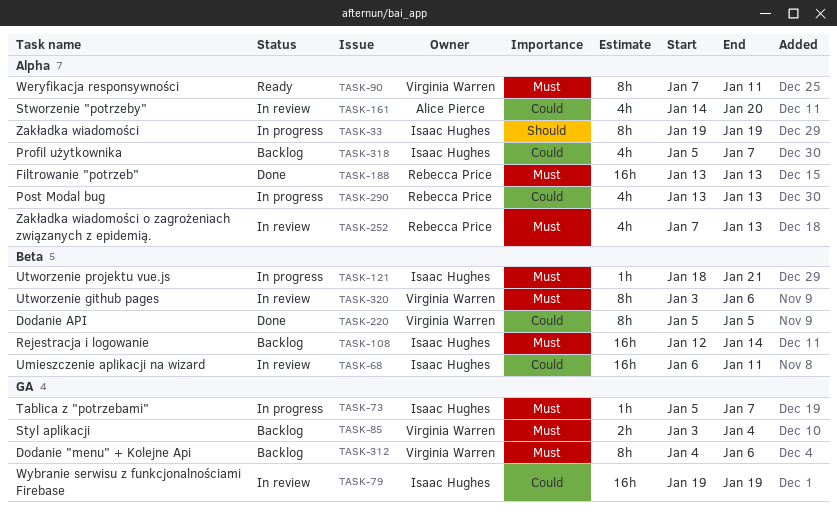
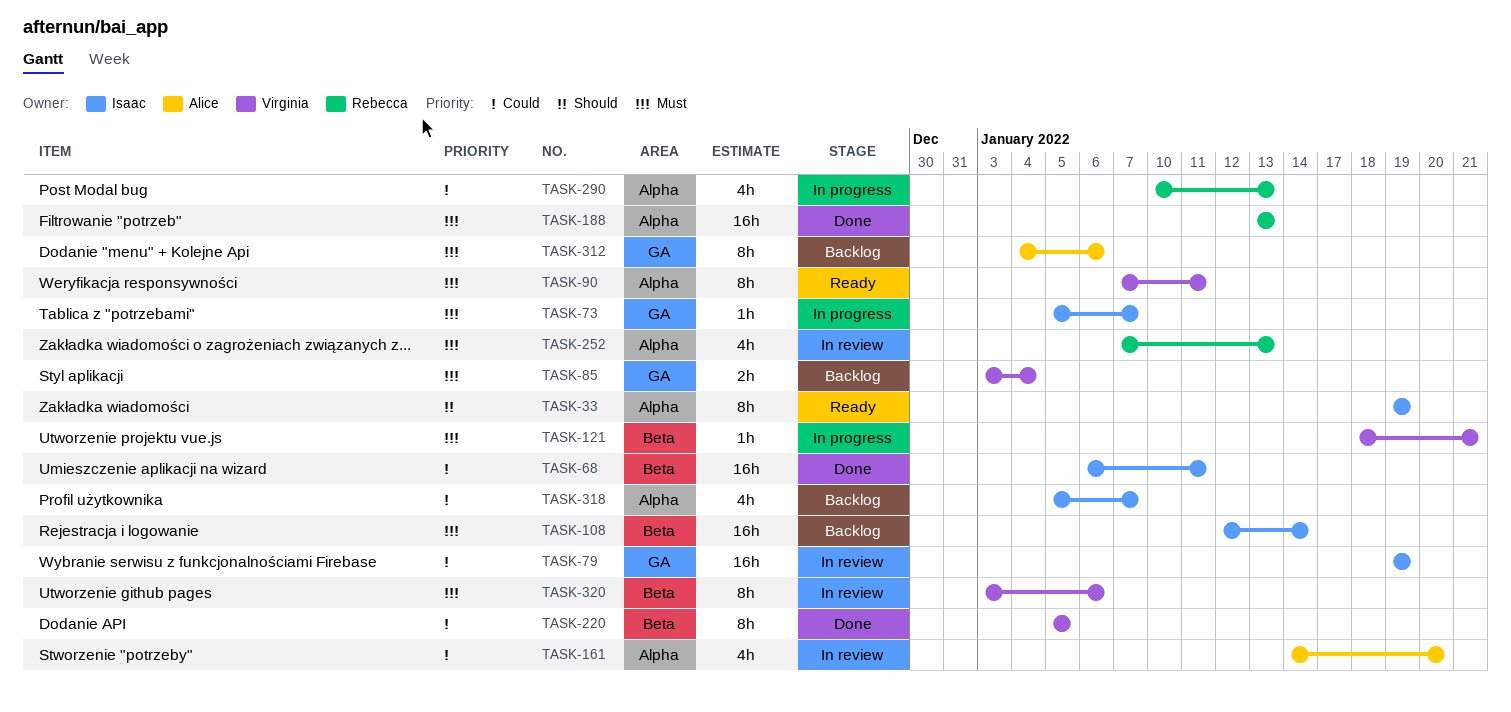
TASK-33, status: In progress -> Ready
TASK-68, status: In review -> Done
TASK-121, owner: Isaac Hughes -> Virginia Warren
TASK-290, start: Jan 13 -> Jan 10
TASK-312, owner: Virginia Warren -> Alice Pierce

